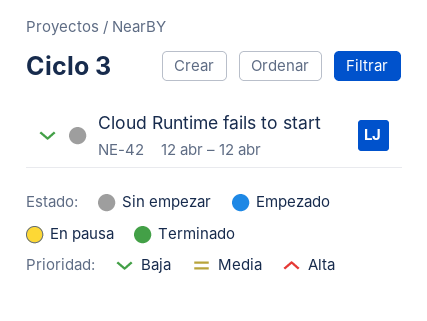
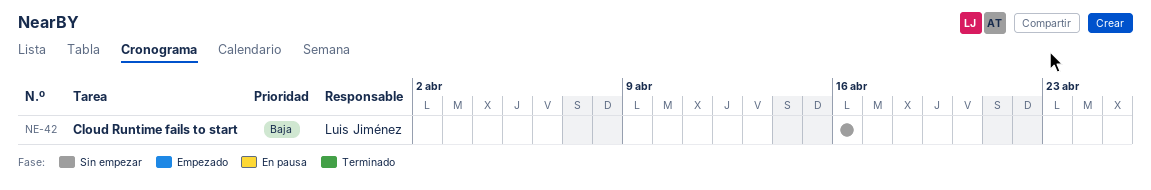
NE-42, start: Apr 12 -> Apr 16
NE-42, due: Apr 12 -> Apr 16

